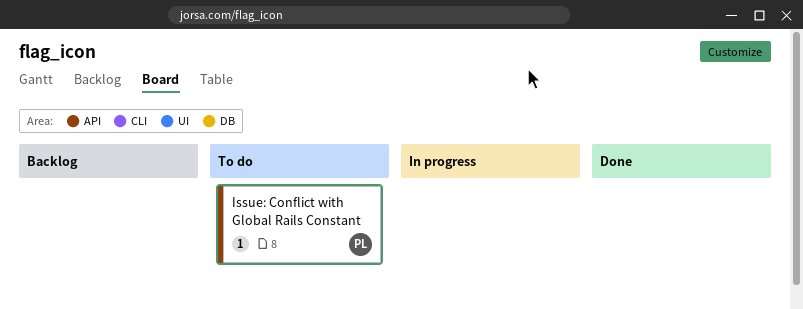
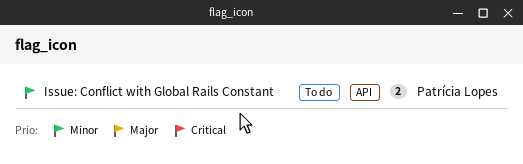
Issue: Conflict with Global Rails Constant, estimate: 1 -> 2

